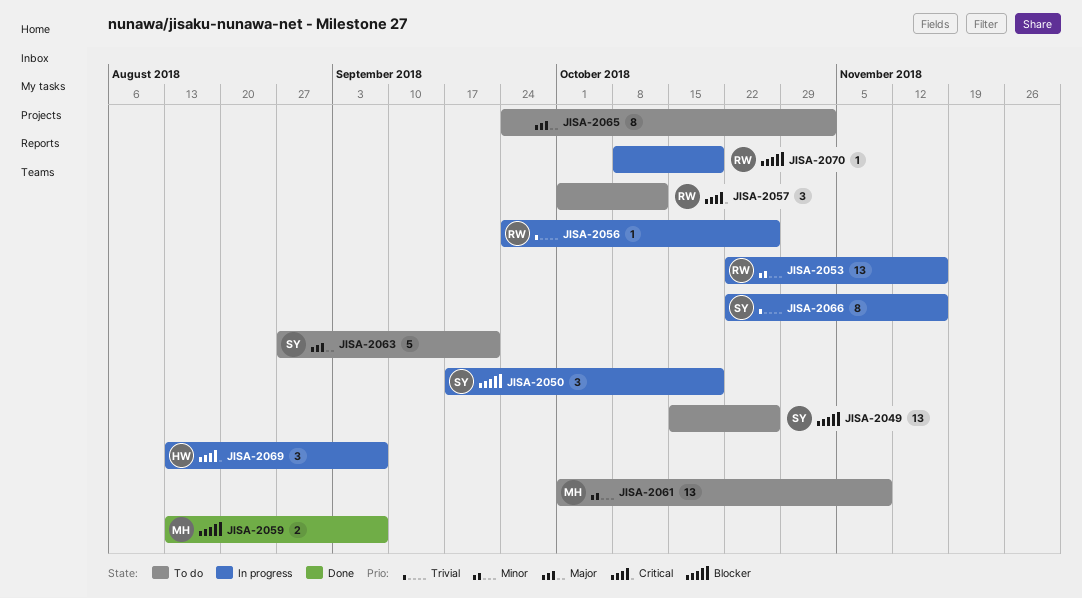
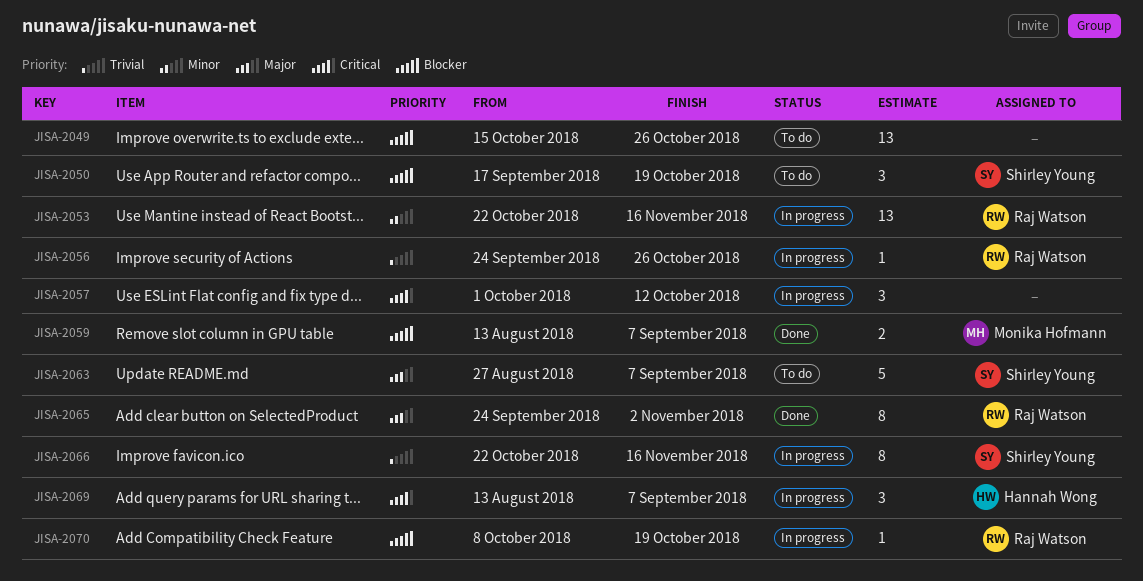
JISA-2049, owner: Shirley Young -> none
JISA-2050, status: In progress -> To do
JISA-2057, status: To do -> In progress
JISA-2057, owner: Raj Watson -> none
JISA-2061: present -> none
JISA-2063, due: Sep 21 -> Sep 7
JISA-2065, status: To do -> Done
JISA-2065, owner: none -> Raj Watson

